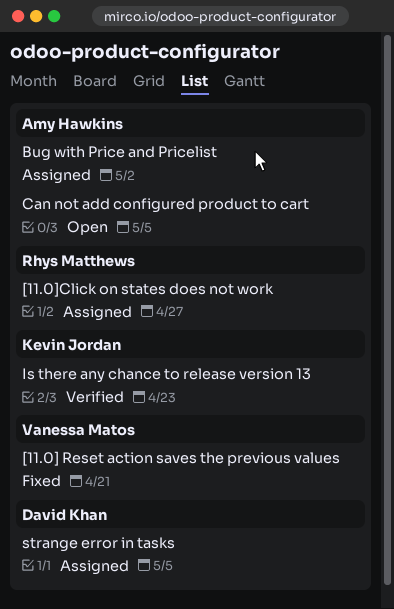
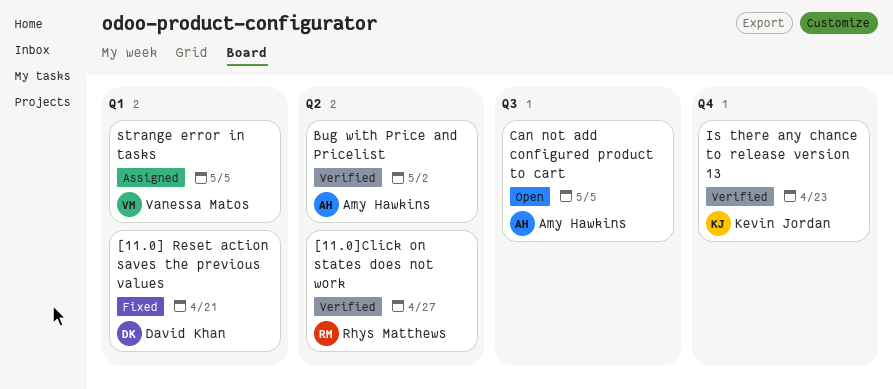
[11.0] Reset action saves the previous values, owner: Vanessa Matos -> David Khan
[11.0]Click on states does not work, status: Assigned -> Verified
Bug with Price and Pricelist, status: Assigned -> Verified
strange error in tasks, owner: David Khan -> Vanessa Matos

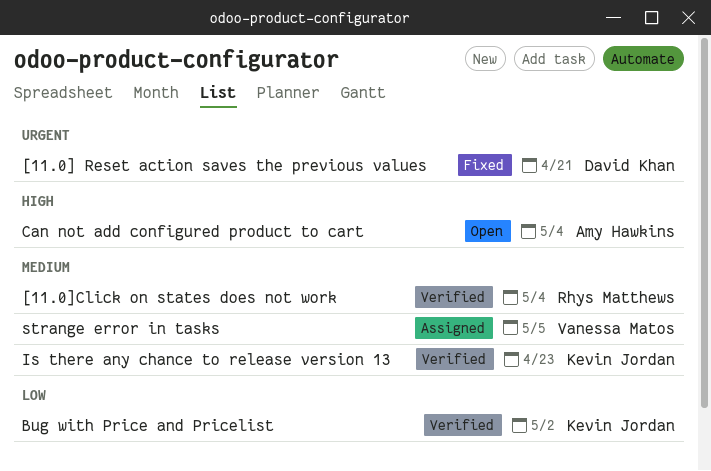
[11.0]Click on states does not work, due: Apr 27 -> May 4
Bug with Price and Pricelist, owner: Amy Hawkins -> Kevin Jordan
Can not add configured product to cart, due: May 5 -> May 4

